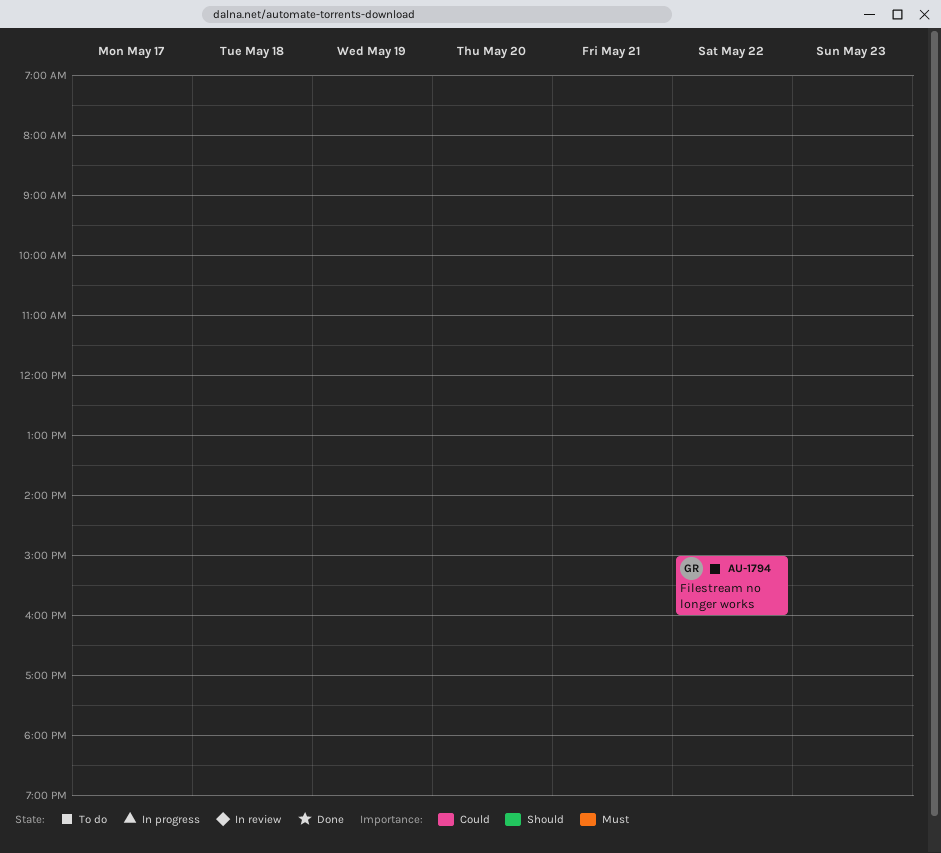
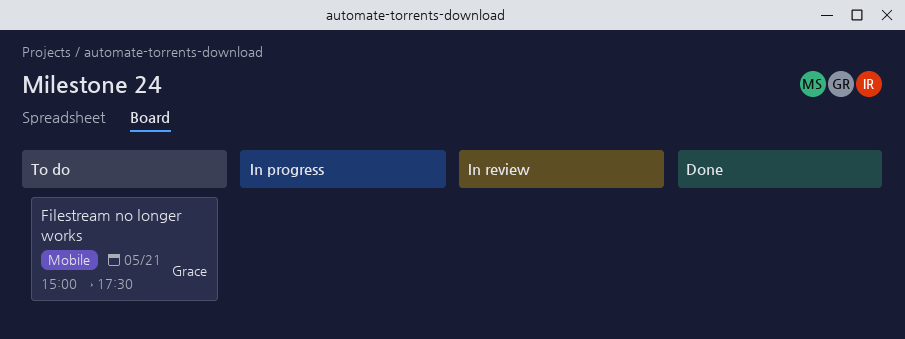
Filestream no longer works, day: May 22 -> May 21
Filestream no longer works, ends: 16:00 -> 17:30

